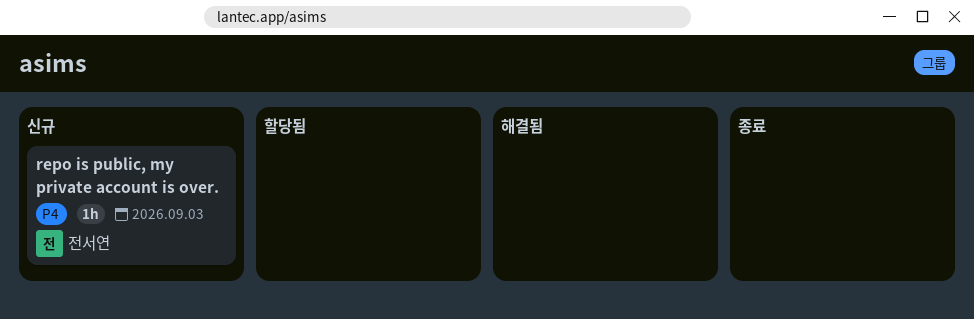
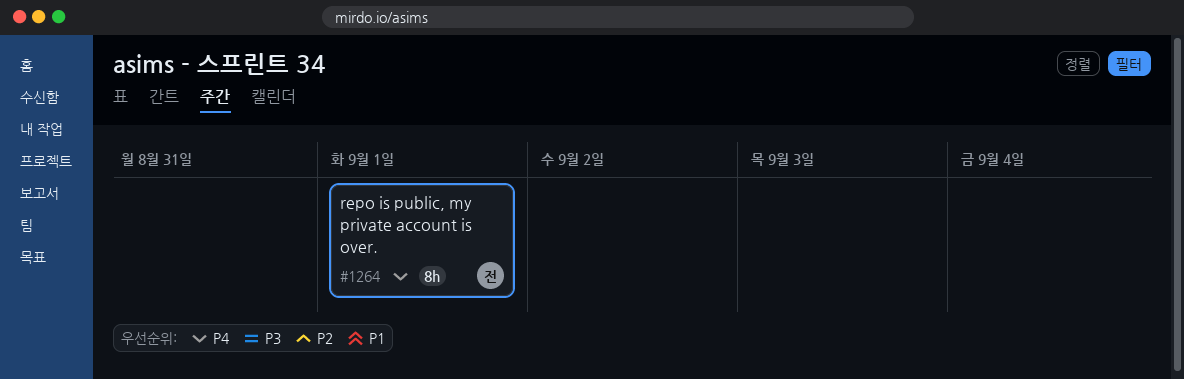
repo is public, my private account is over., estimate: 1h -> 8h
repo is public, my private account is over., due: Sep 3 -> Sep 1

